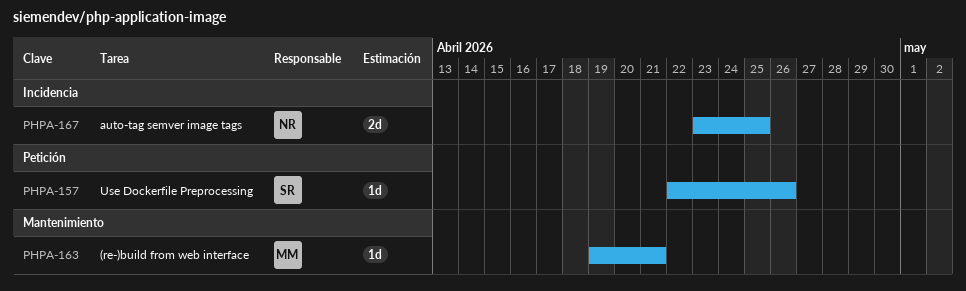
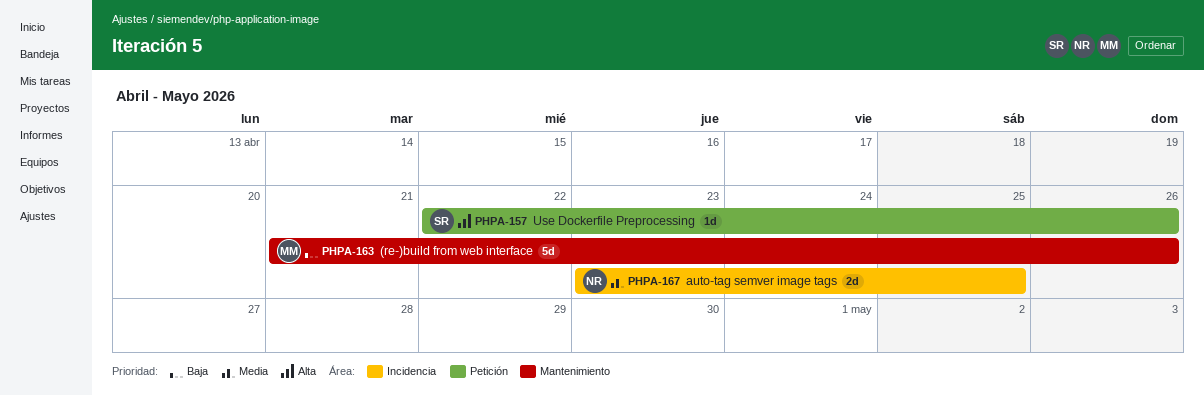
PHPA-163, estimate: 1d -> 5d
PHPA-163, start: Apr 19 -> Apr 21
PHPA-163, due: Apr 21 -> Apr 26

